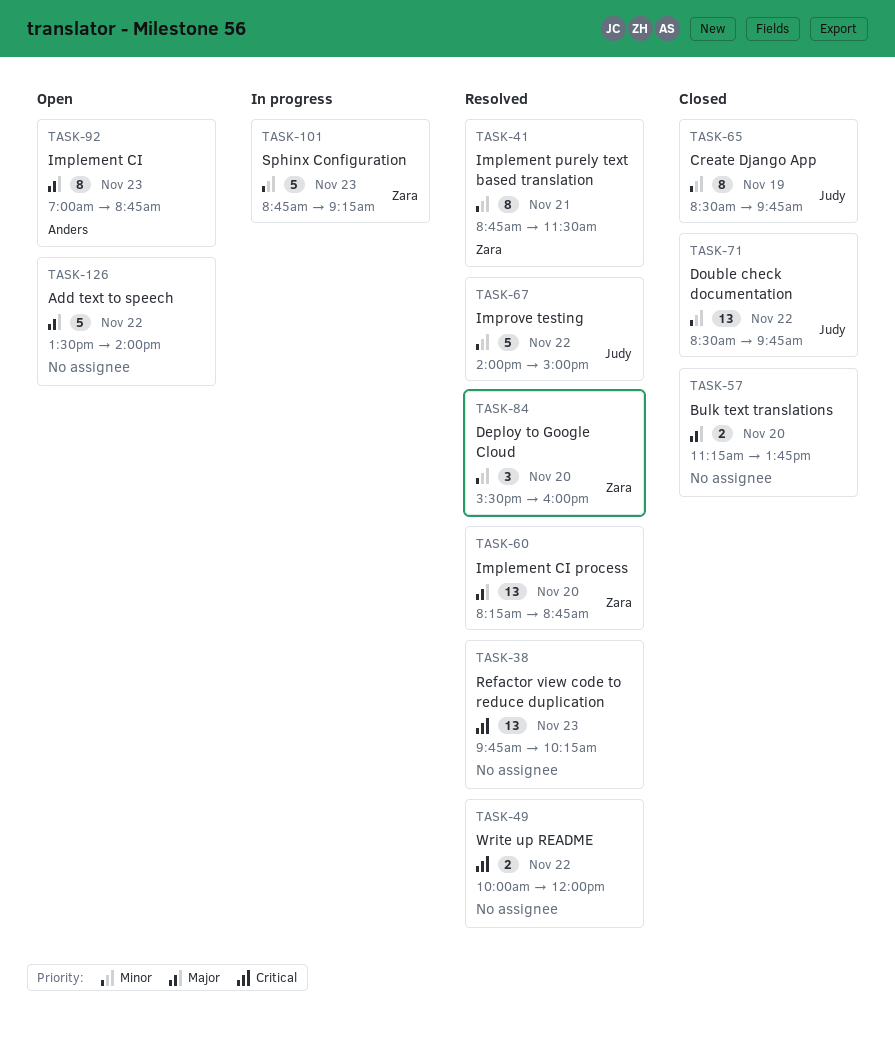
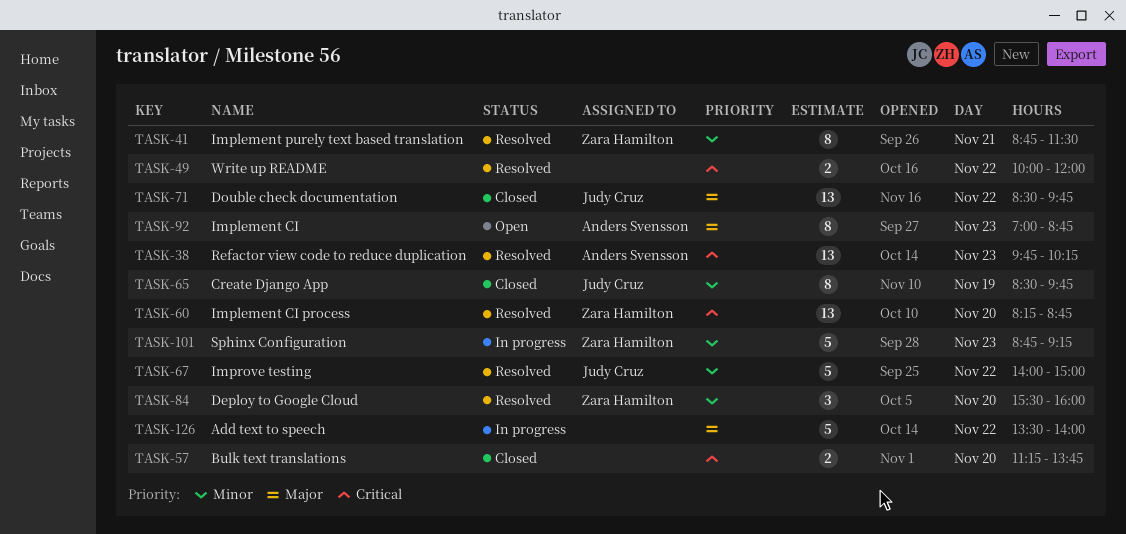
TASK-38, owner: none -> Anders Svensson
TASK-57, priority: Major -> Critical
TASK-60, priority: Major -> Critical
TASK-71, priority: Minor -> Major
TASK-126, status: Open -> In progress

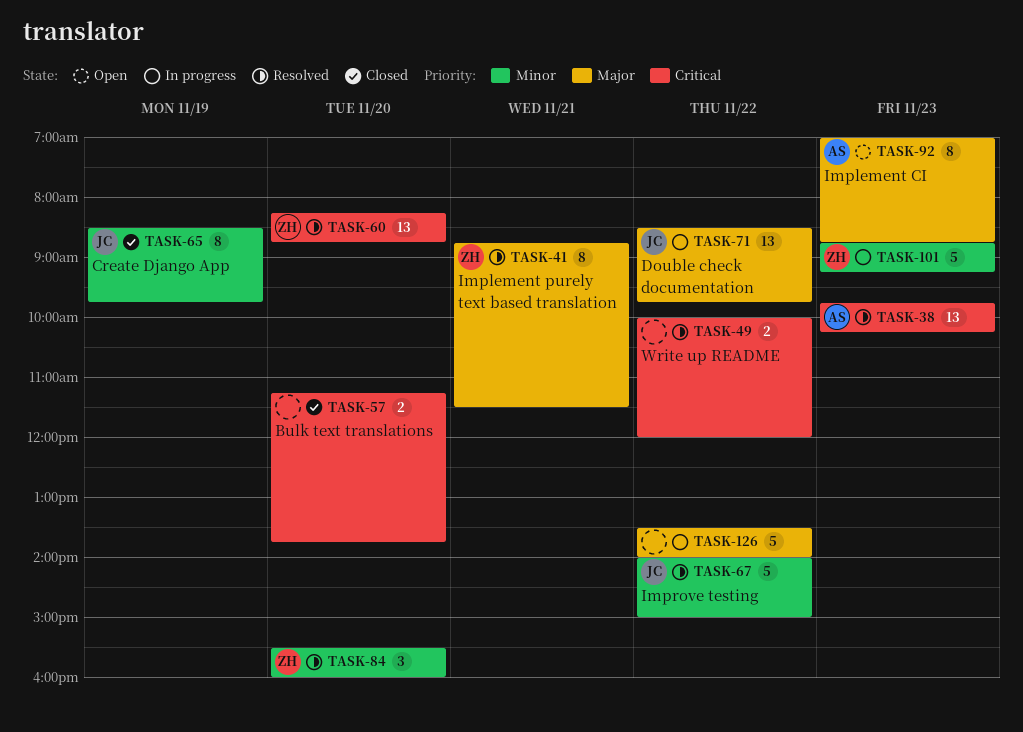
TASK-41, priority: Minor -> Major
TASK-71, status: Closed -> In progress

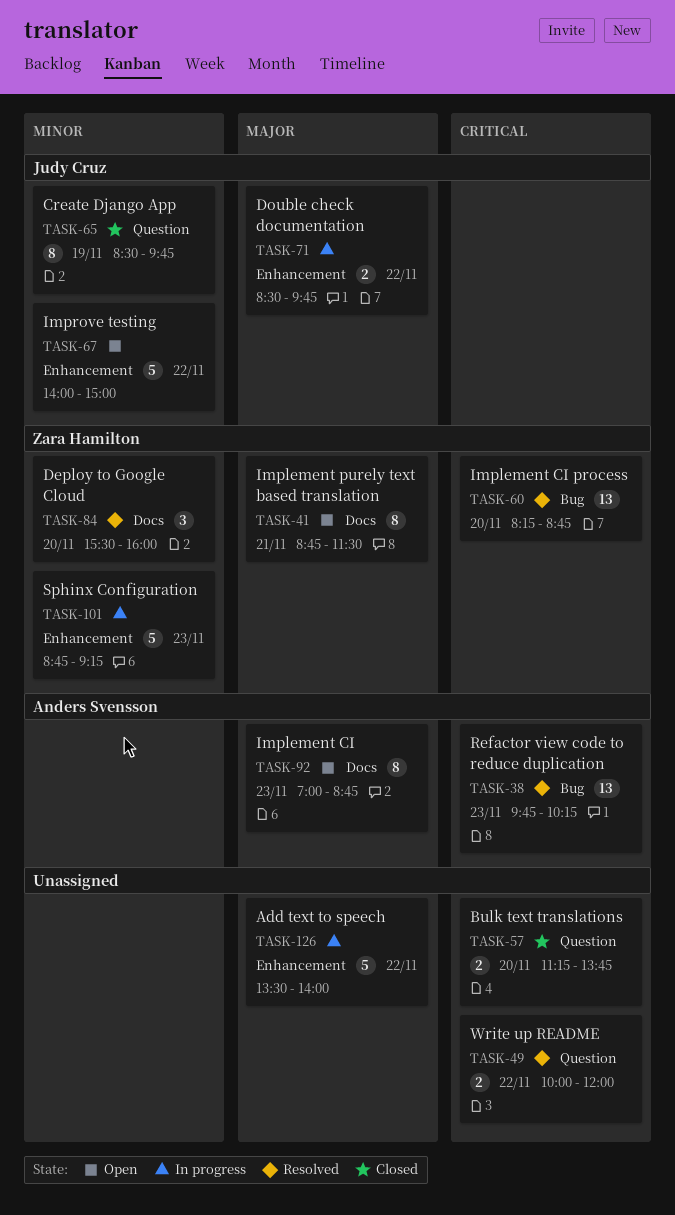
TASK-41, status: Resolved -> Open
TASK-67, status: Resolved -> Open
TASK-71, estimate: 13 -> 2

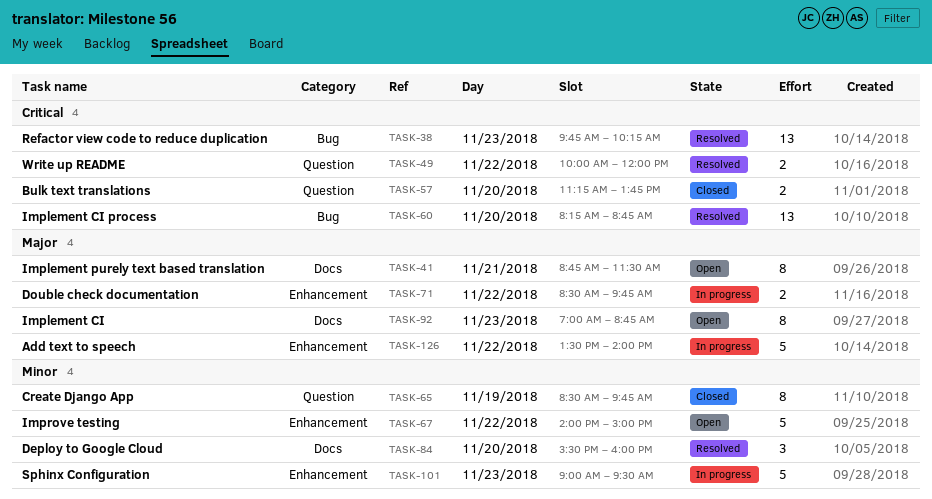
TASK-101, begins: 08:45 -> 09:00
TASK-101, ends: 09:15 -> 09:30

